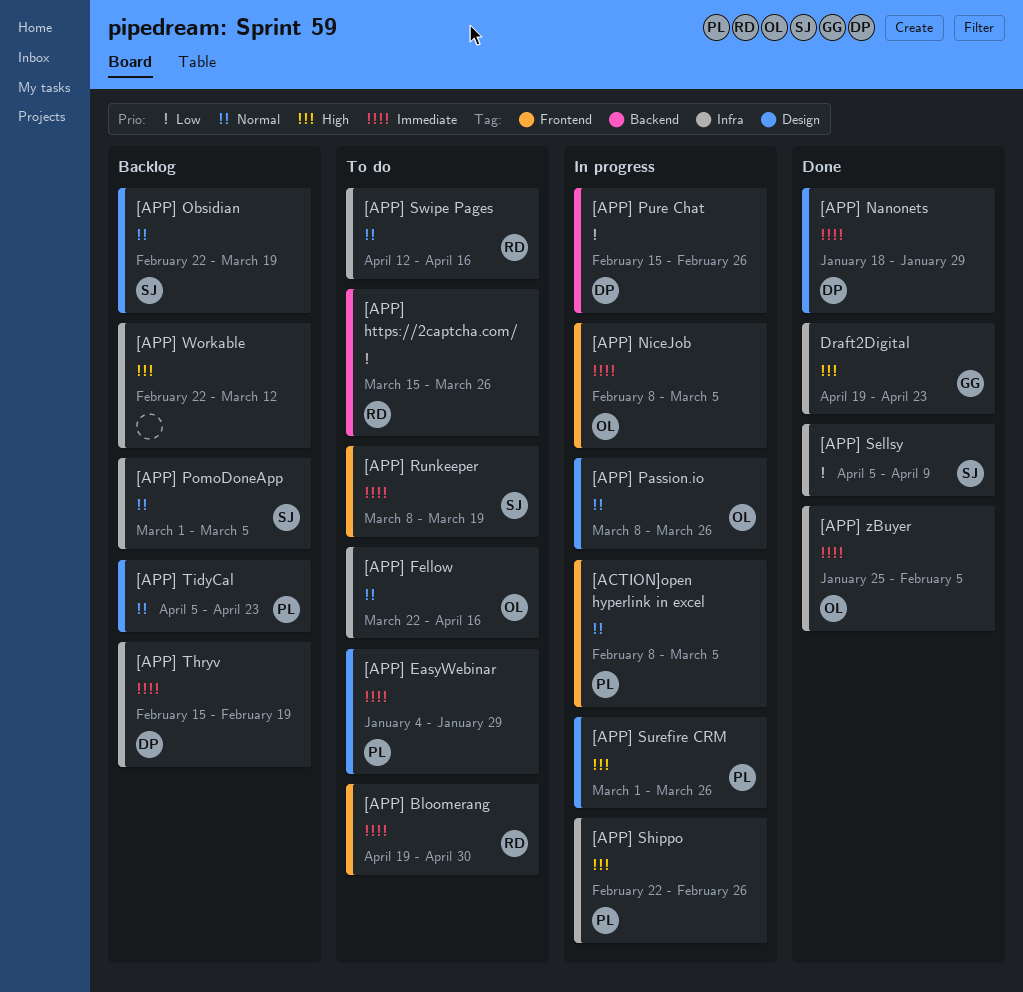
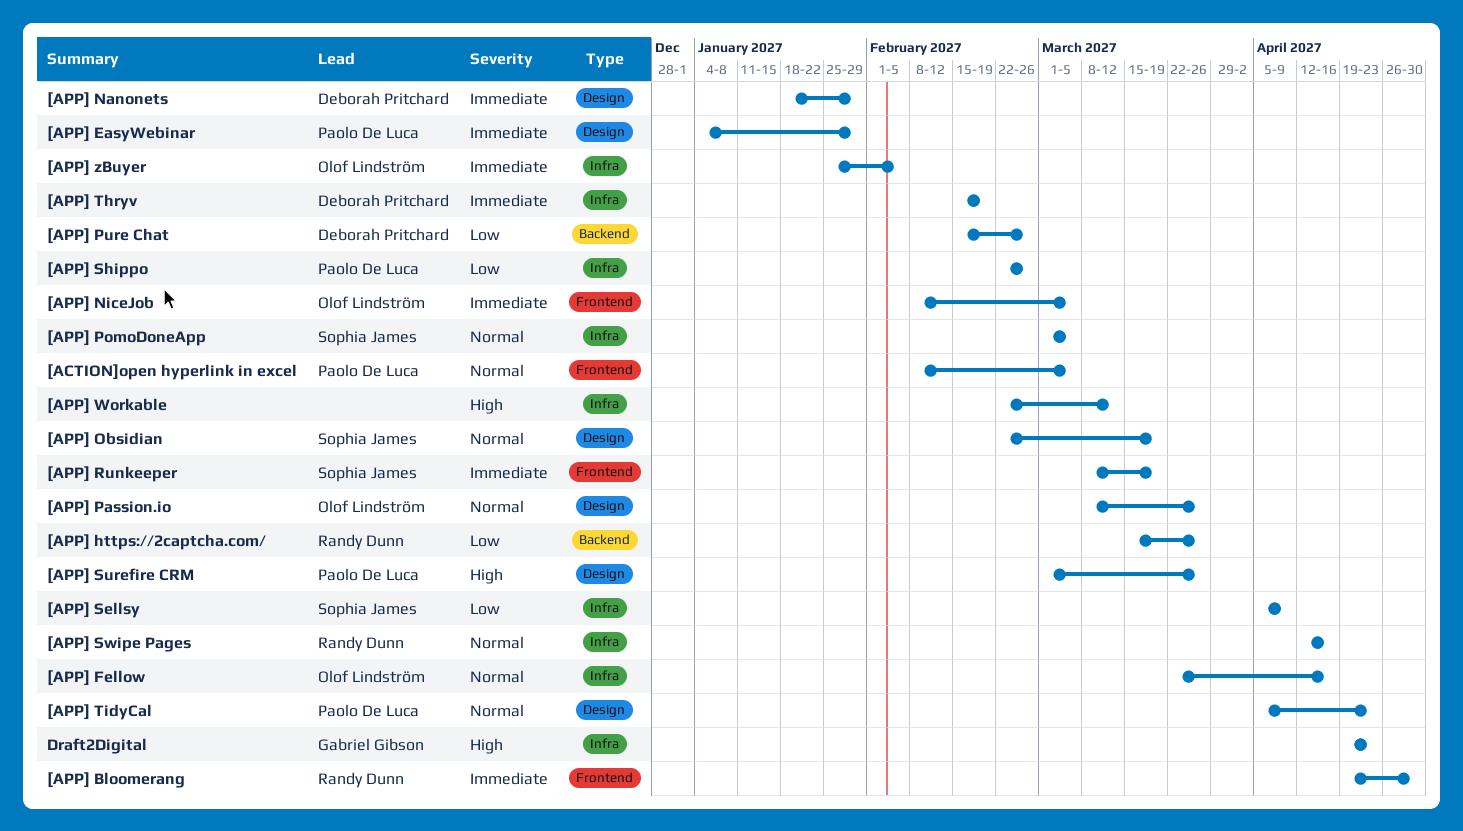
[APP] Shippo, priority: High -> Low

